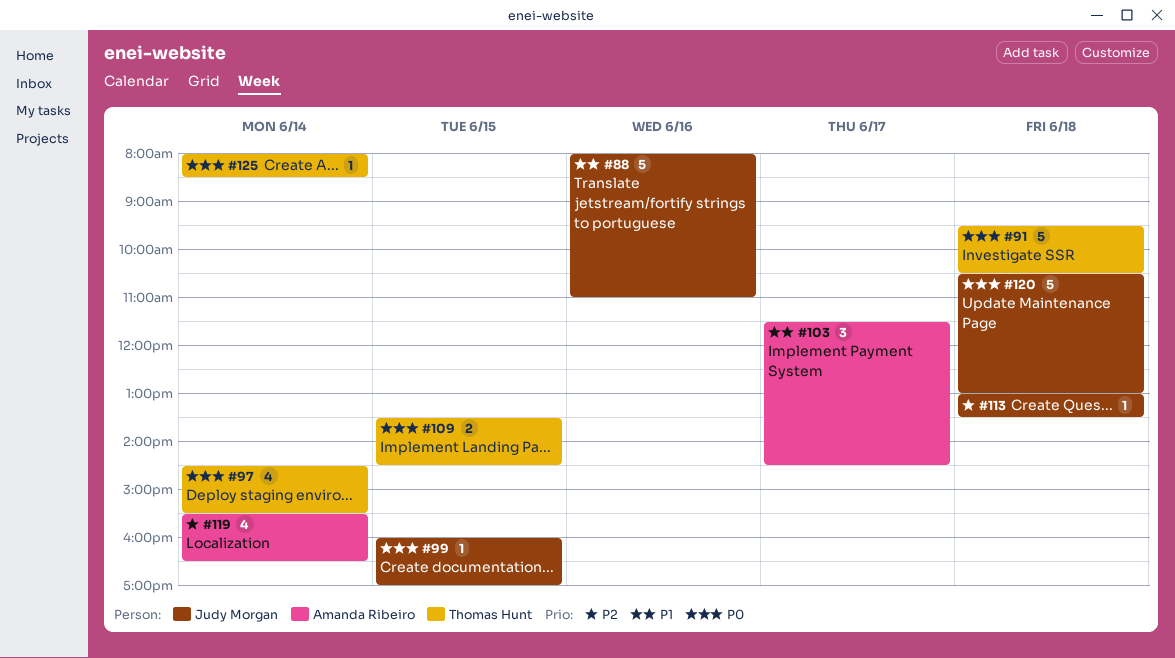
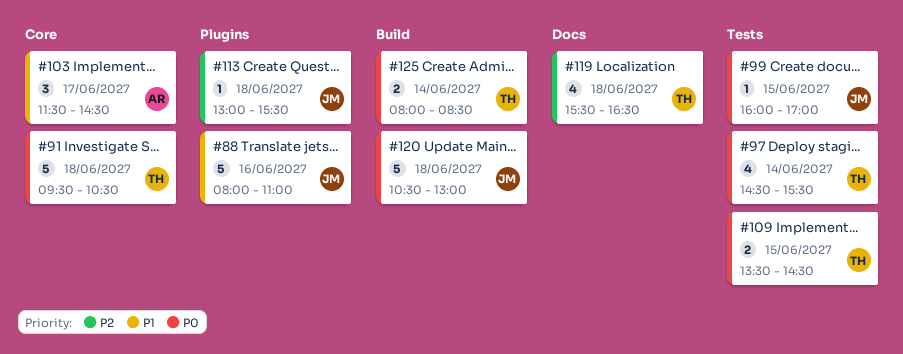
#113, ends: 13:30 -> 15:30
#119, owner: Amanda Ribeiro -> Thomas Hunt
#119, day: Jun 14 -> Jun 18
#125, estimate: 1 -> 2

